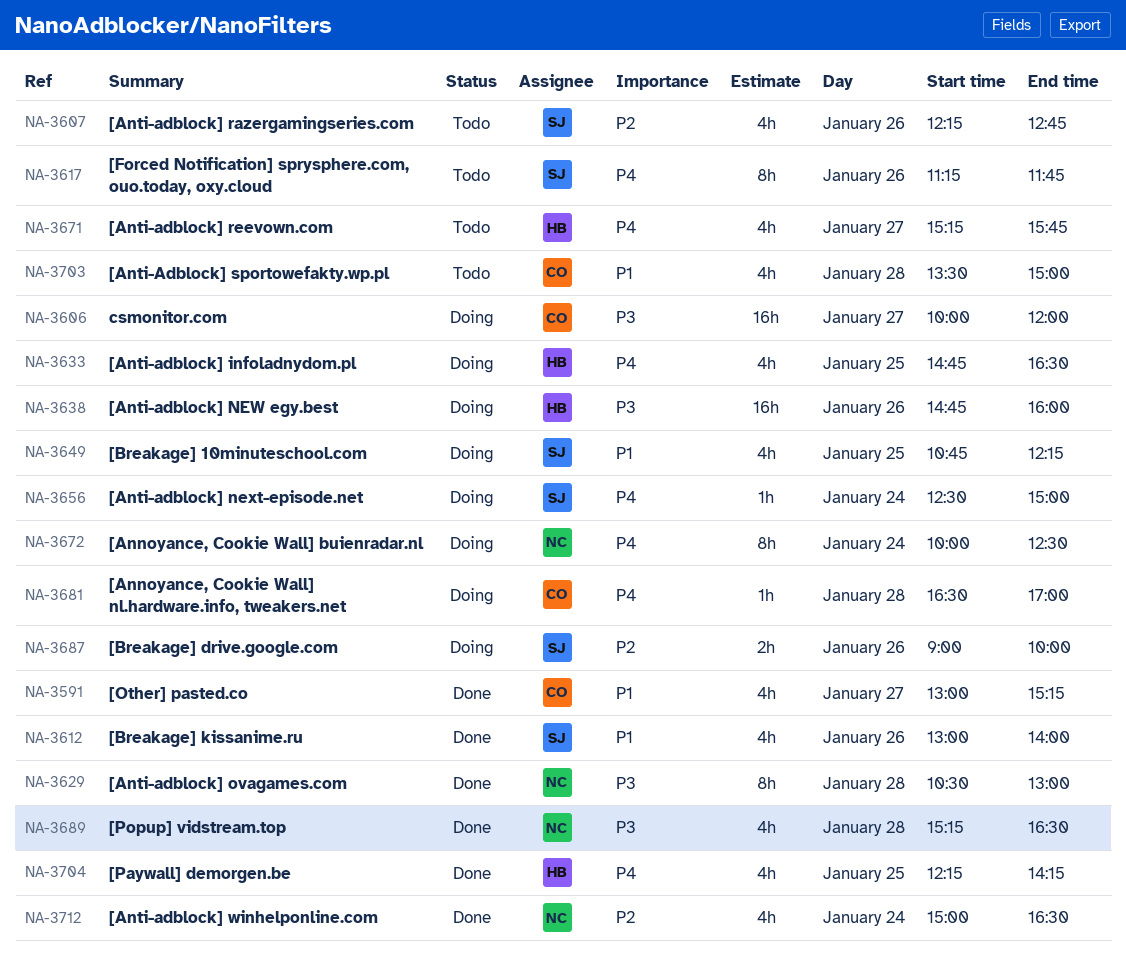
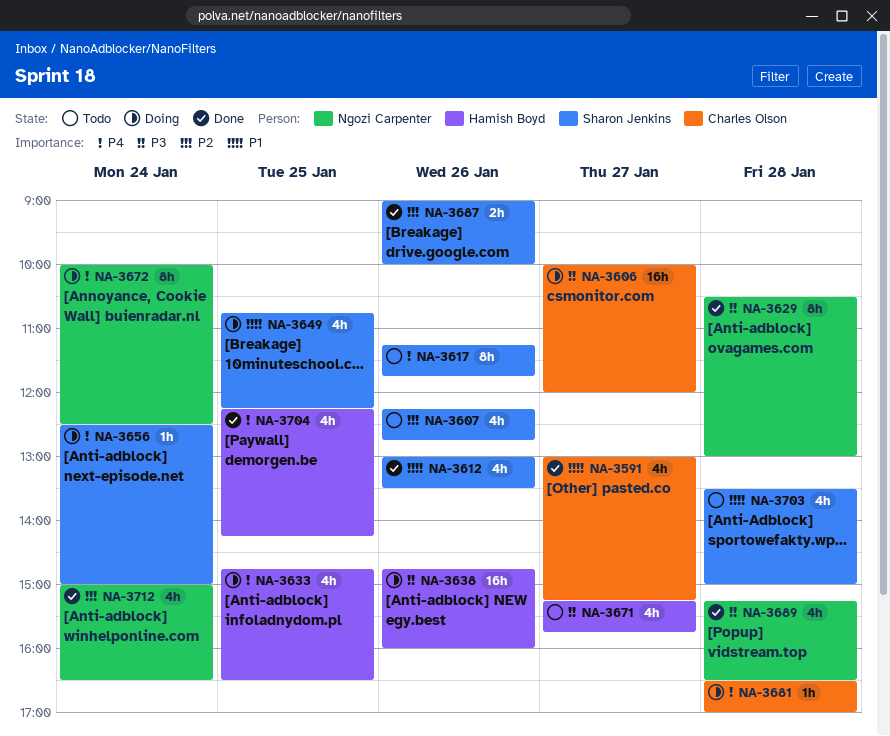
NA-3612, ends: 14:00 -> 13:30
NA-3671, priority: P4 -> P3
NA-3687, status: Doing -> Done
NA-3703, owner: Charles Olson -> Sharon Jenkins

